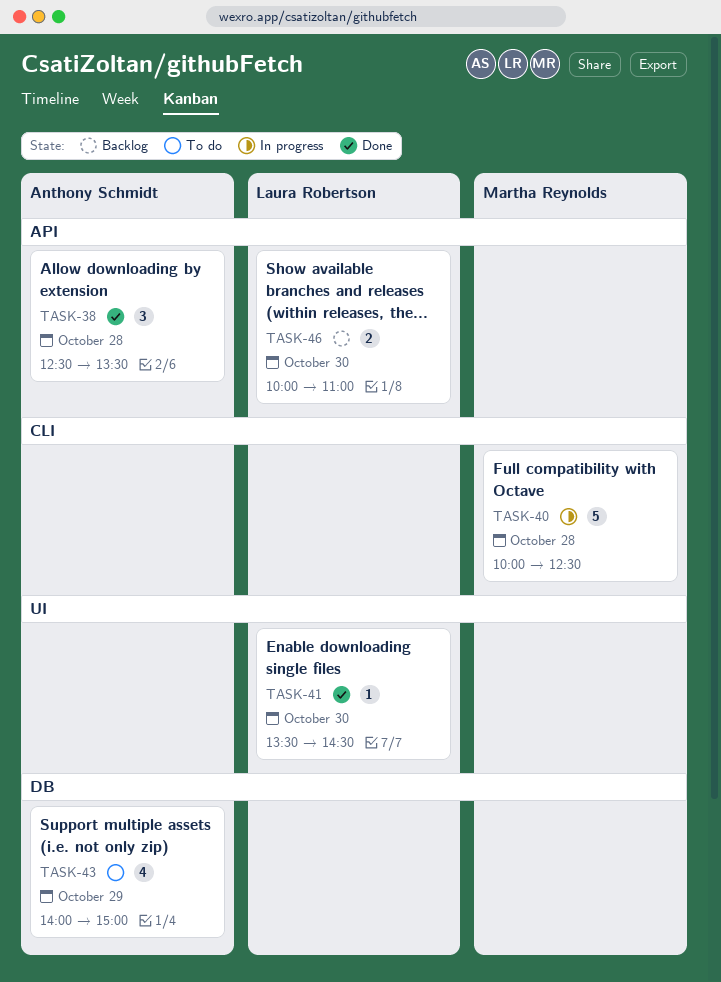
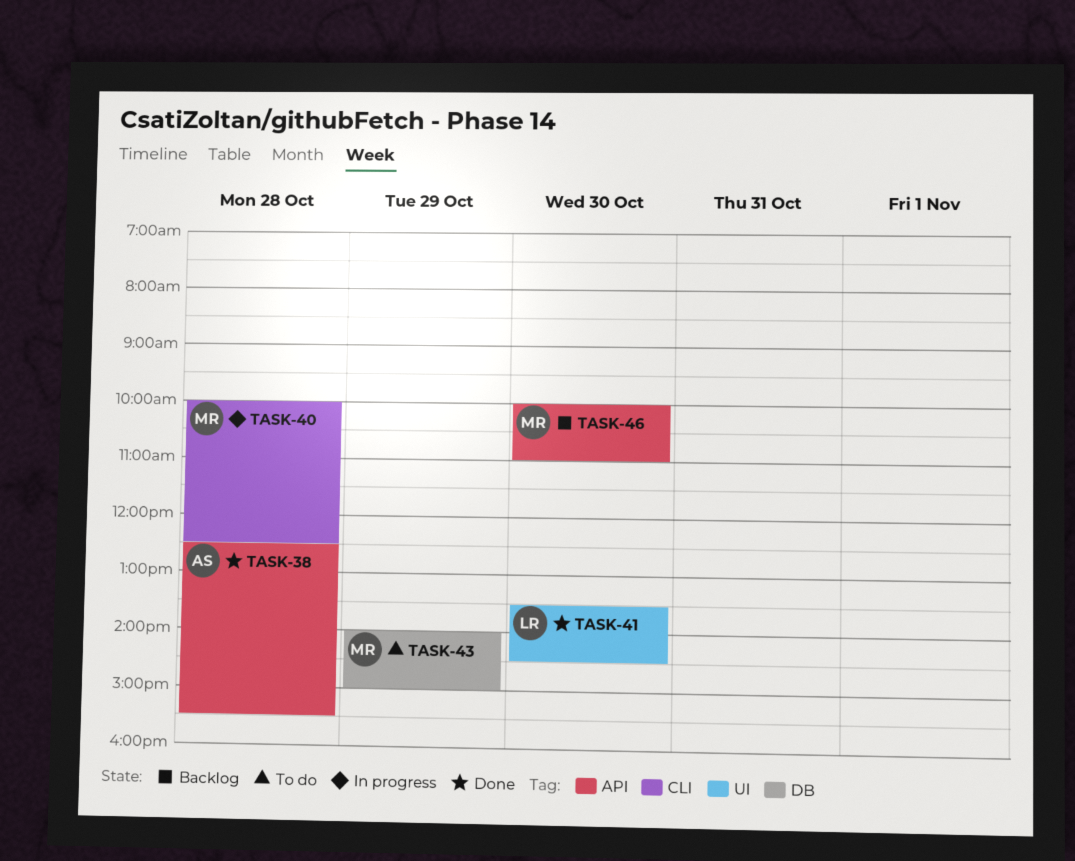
TASK-38, ends: 13:30 -> 15:30
TASK-43, owner: Anthony Schmidt -> Martha Reynolds
TASK-46, owner: Laura Robertson -> Martha Reynolds

